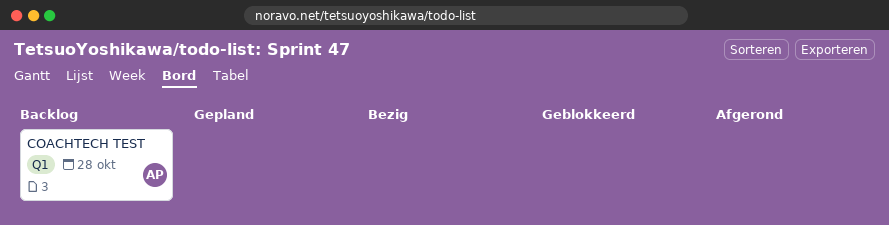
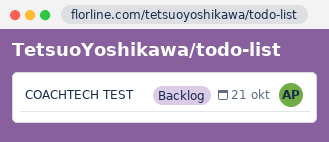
COACHTECH TEST, due: Oct 28 -> Oct 21

